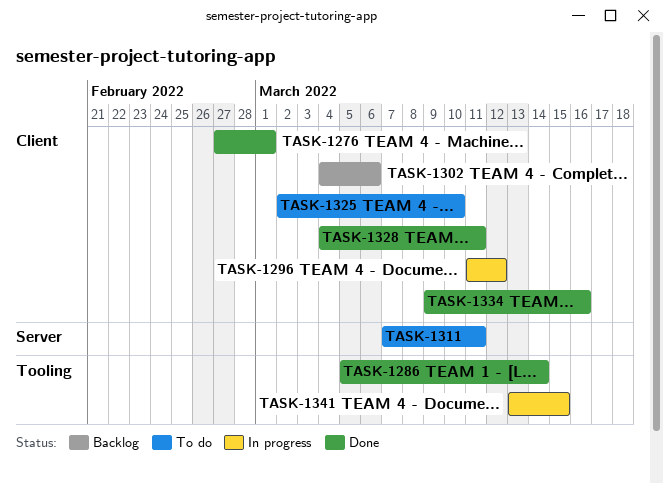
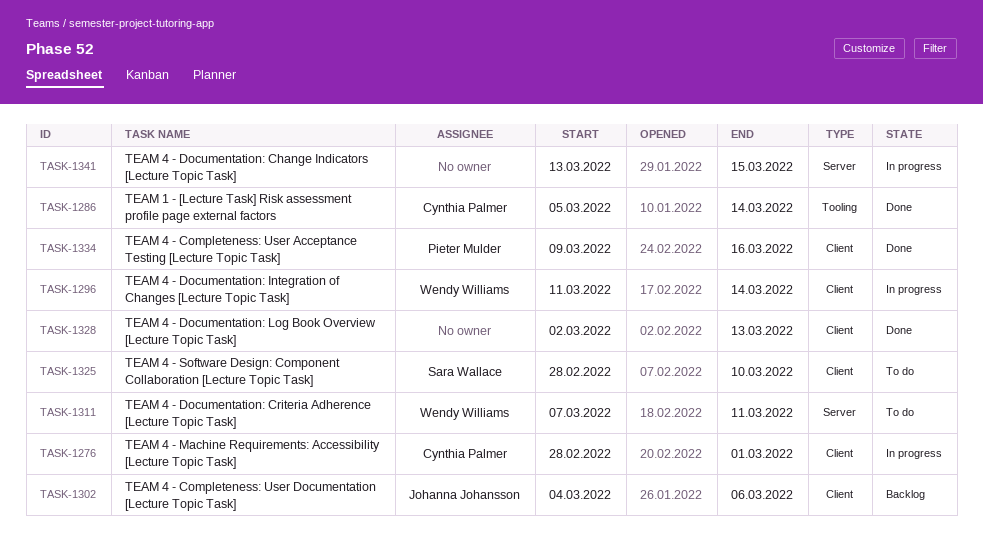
TASK-1276, status: Done -> In progress
TASK-1276, start: Feb 27 -> Feb 28
TASK-1296, due: Mar 12 -> Mar 14
TASK-1325, start: Mar 2 -> Feb 28
TASK-1328, start: Mar 4 -> Mar 2
TASK-1328, due: Mar 11 -> Mar 13
TASK-1341, label: Tooling -> Server

